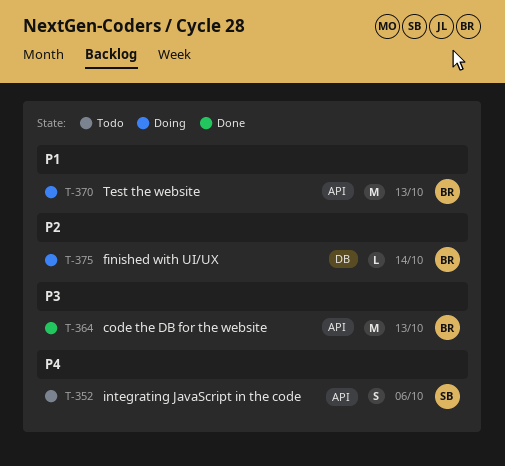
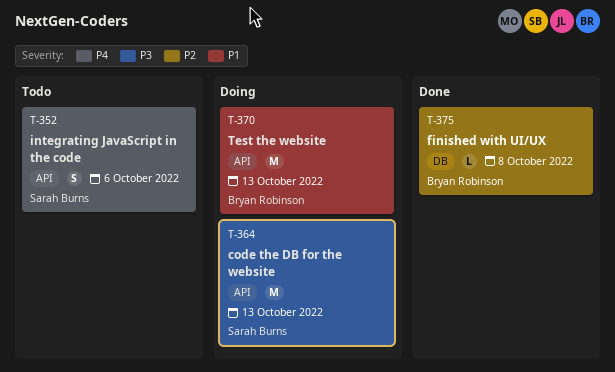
T-364, status: Done -> Doing
T-364, owner: Bryan Robinson -> Sarah Burns
T-375, status: Doing -> Done
T-375, due: Oct 14 -> Oct 8

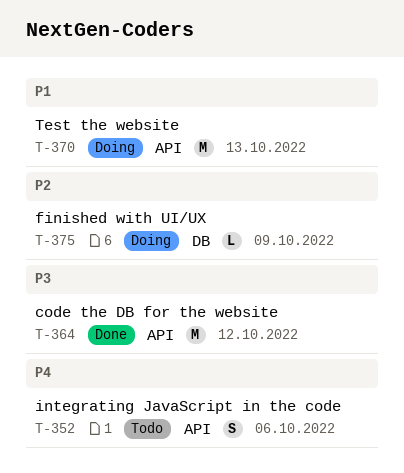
T-364, status: Doing -> Done
T-364, due: Oct 13 -> Oct 12
T-375, status: Done -> Doing
T-375, due: Oct 8 -> Oct 9

